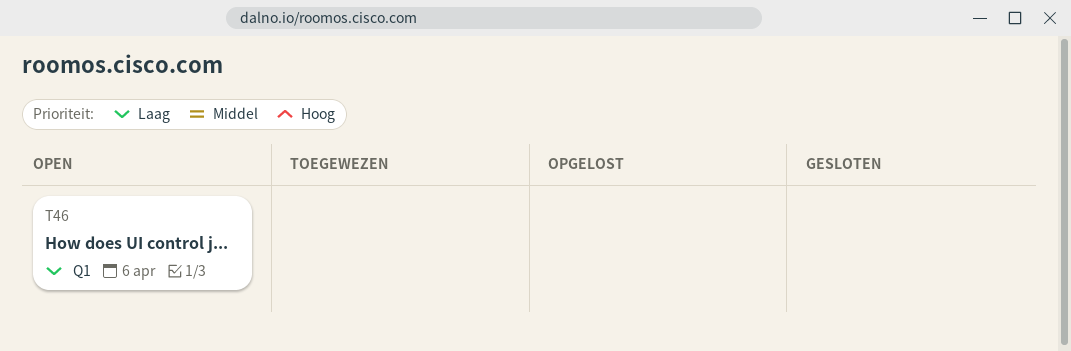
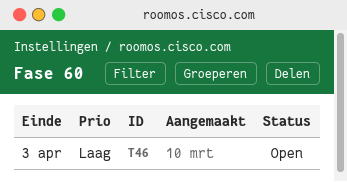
T46, due: Apr 6 -> Apr 3

